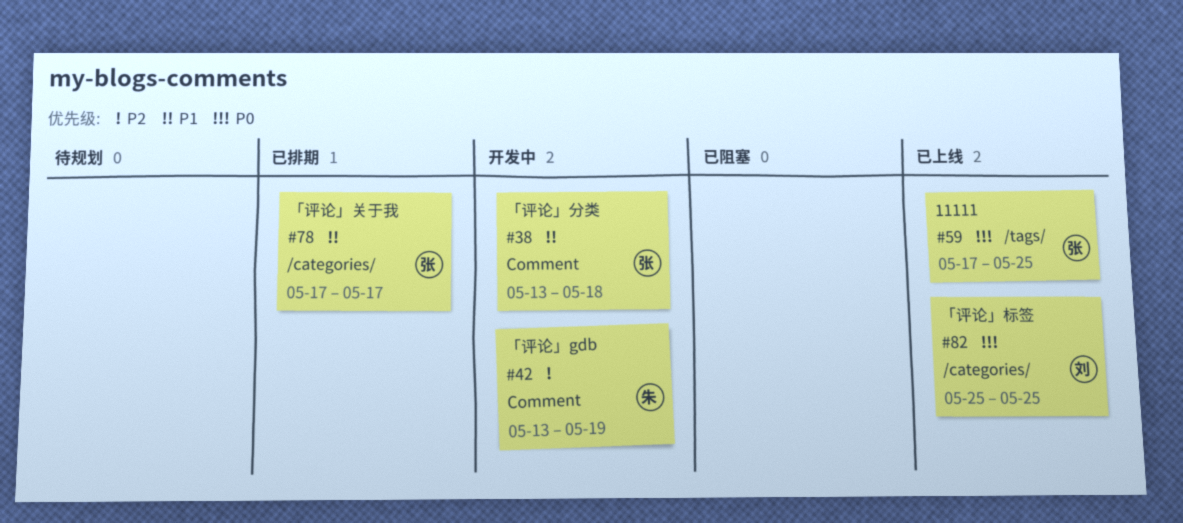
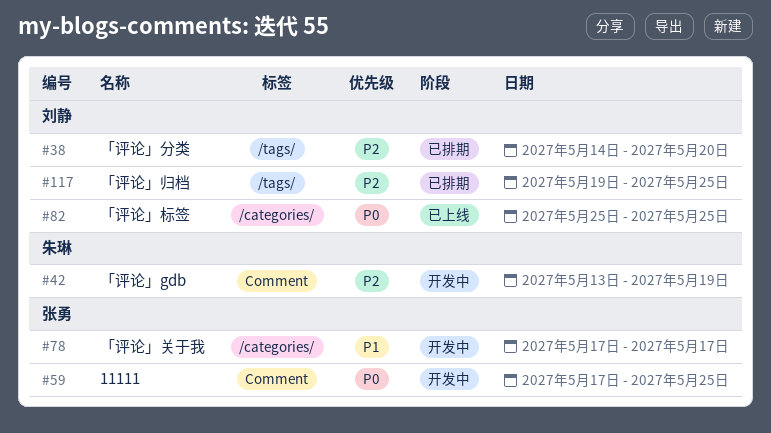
#38, status: 开发中 -> 已排期
#38, owner: 张勇 -> 刘静
#38, priority: P1 -> P2
#38, label: Comment -> /tags/
#38, start: May 13 -> May 14
#38, due: May 18 -> May 20
#59, status: 已上线 -> 开发中
#59, label: /tags/ -> Comment
#78, status: 已排期 -> 开发中
#117: none -> present

